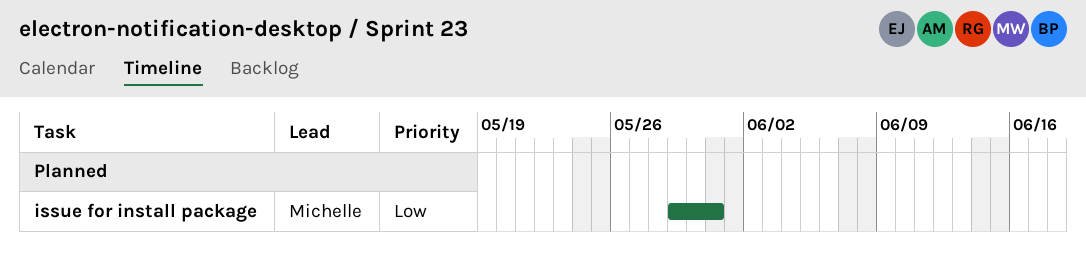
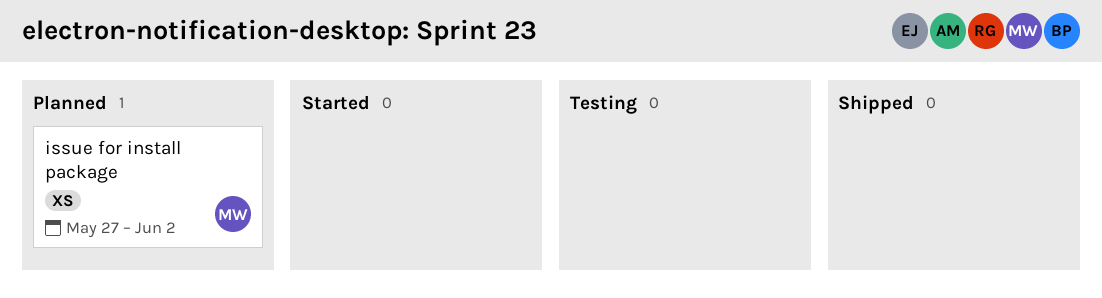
issue for install package, start: May 29 -> May 27
issue for install package, due: May 31 -> Jun 2

